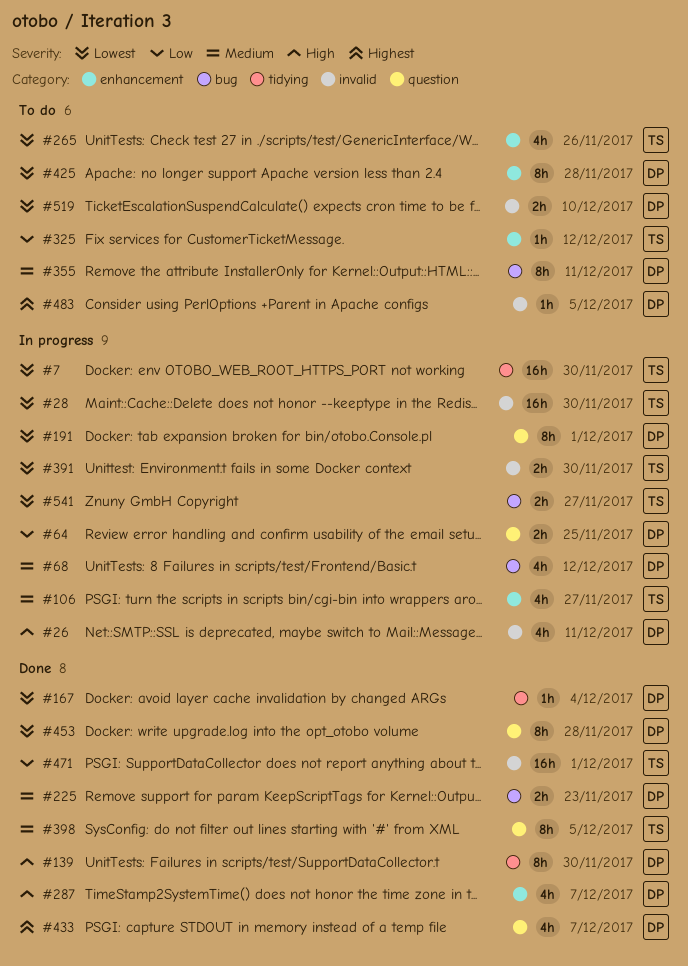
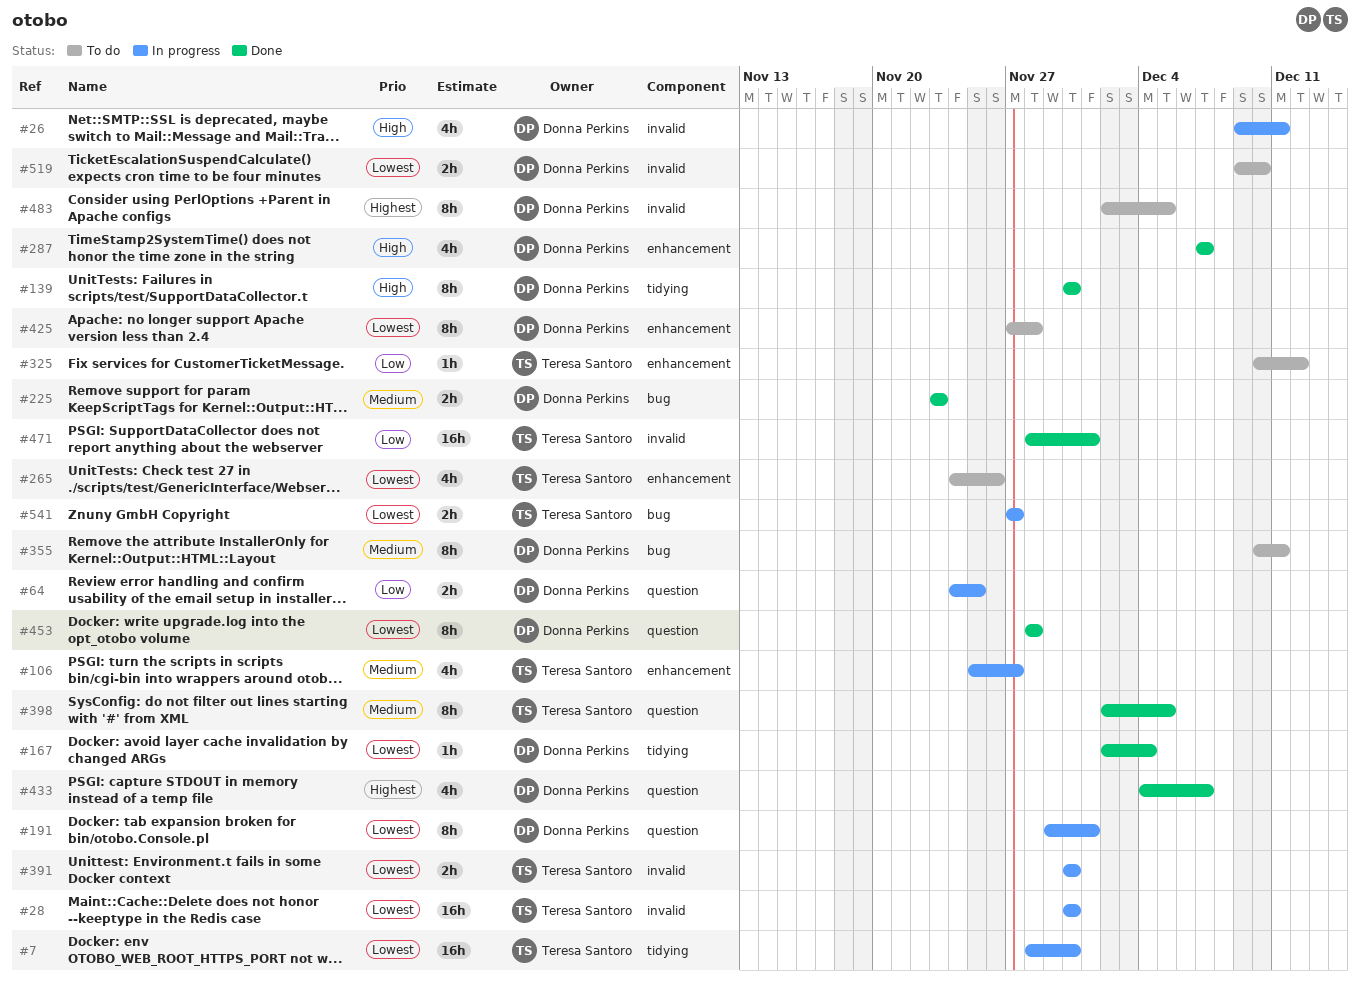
#68: present -> none
#483, estimate: 1h -> 8h

